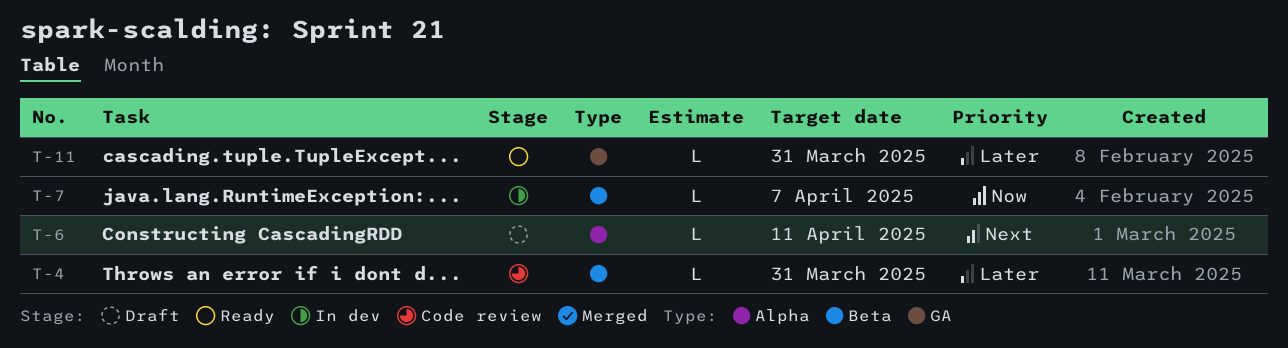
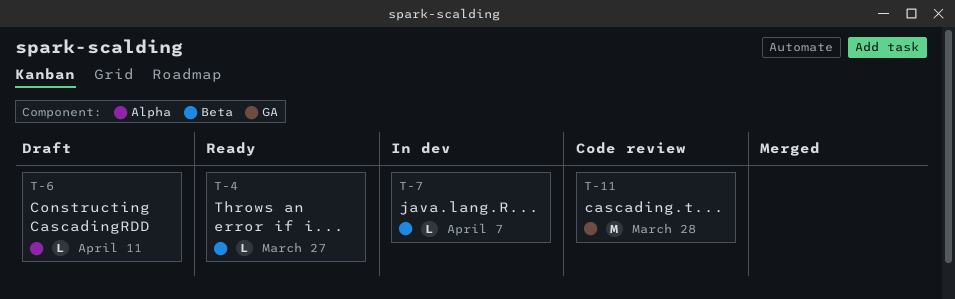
T-4, status: Code review -> Ready
T-4, due: Mar 31 -> Mar 27
T-11, status: Ready -> Code review
T-11, estimate: L -> M
T-11, due: Mar 31 -> Mar 28

